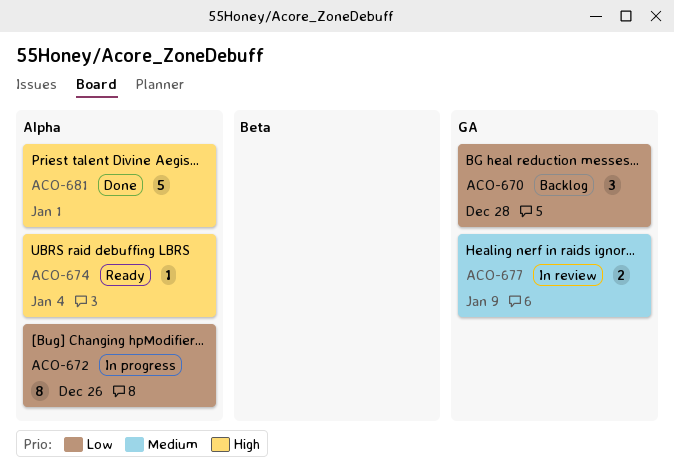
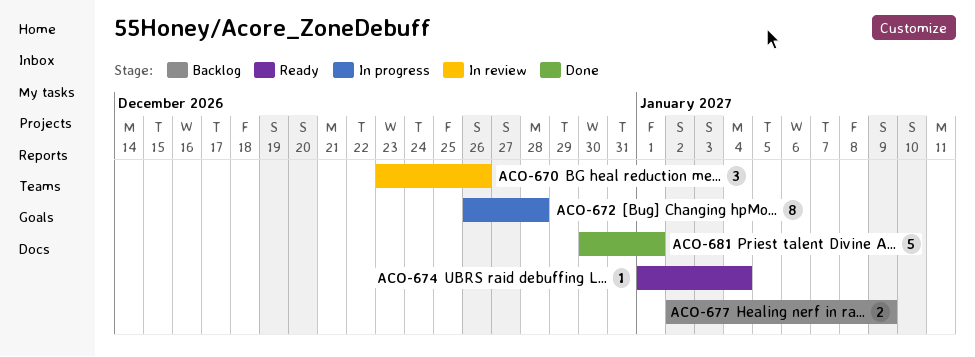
ACO-670, status: Backlog -> In review
ACO-670, due: Dec 28 -> Dec 26
ACO-672, due: Dec 26 -> Dec 28
ACO-677, status: In review -> Backlog

